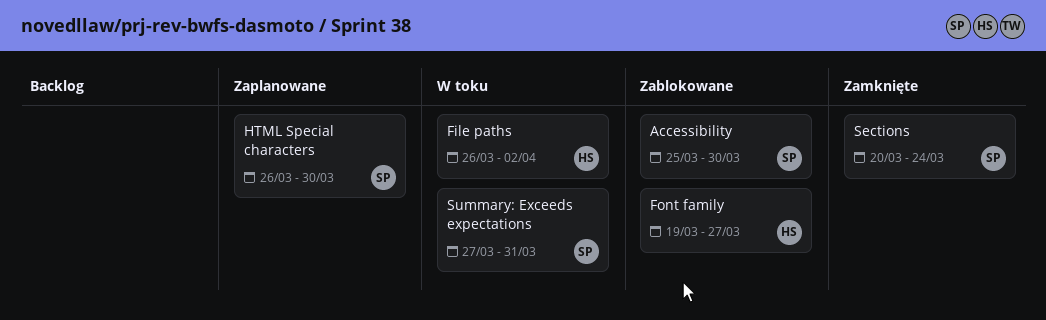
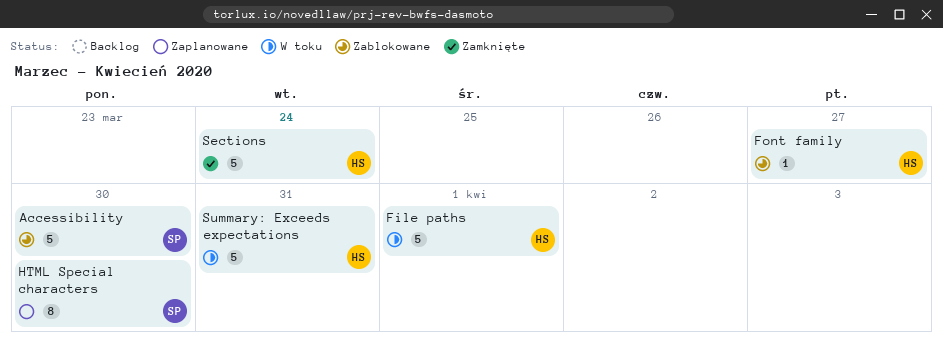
File paths, due: Apr 2 -> Apr 1
Sections, owner: SP -> HS
Summary: Exceeds expectations, owner: SP -> HS

